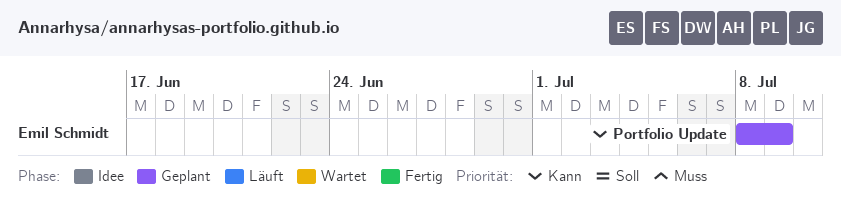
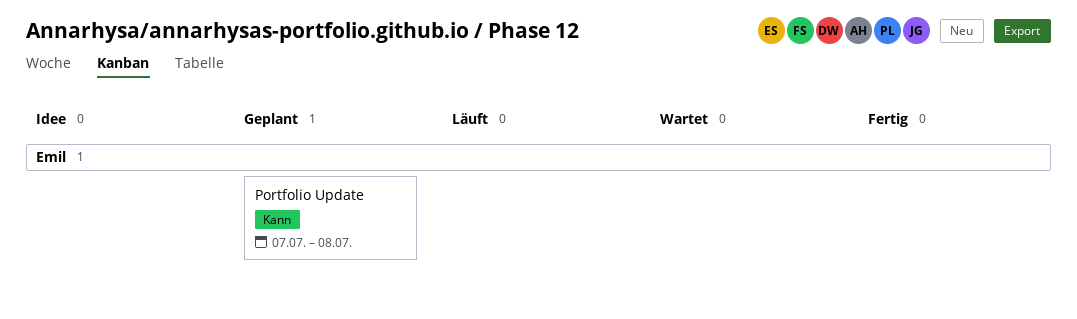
Portfolio Update, start: Jul 8 -> Jul 7
Portfolio Update, due: Jul 9 -> Jul 8

